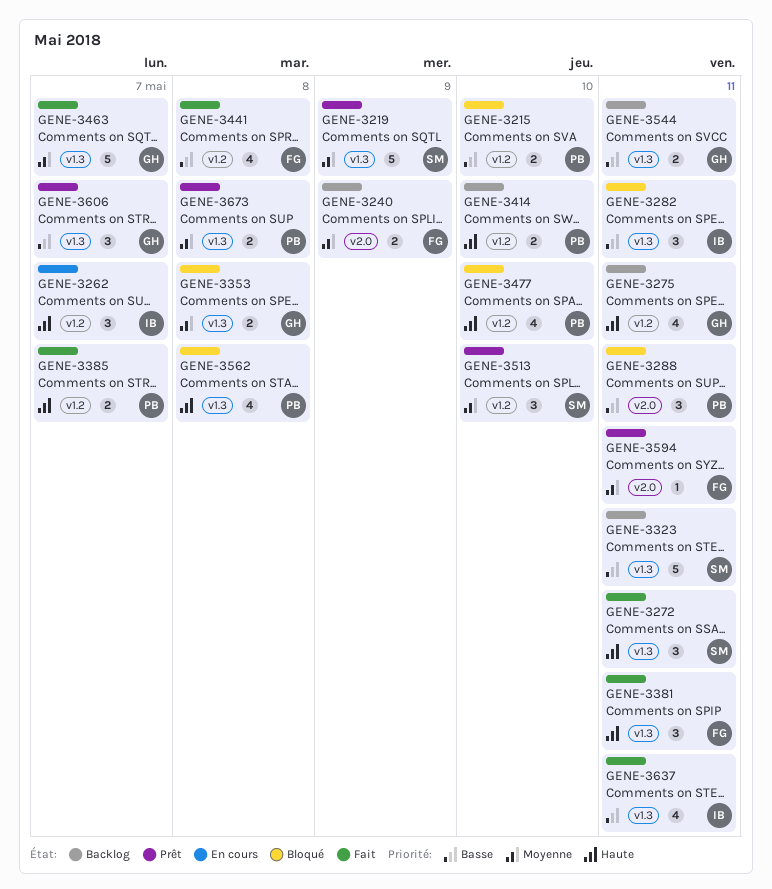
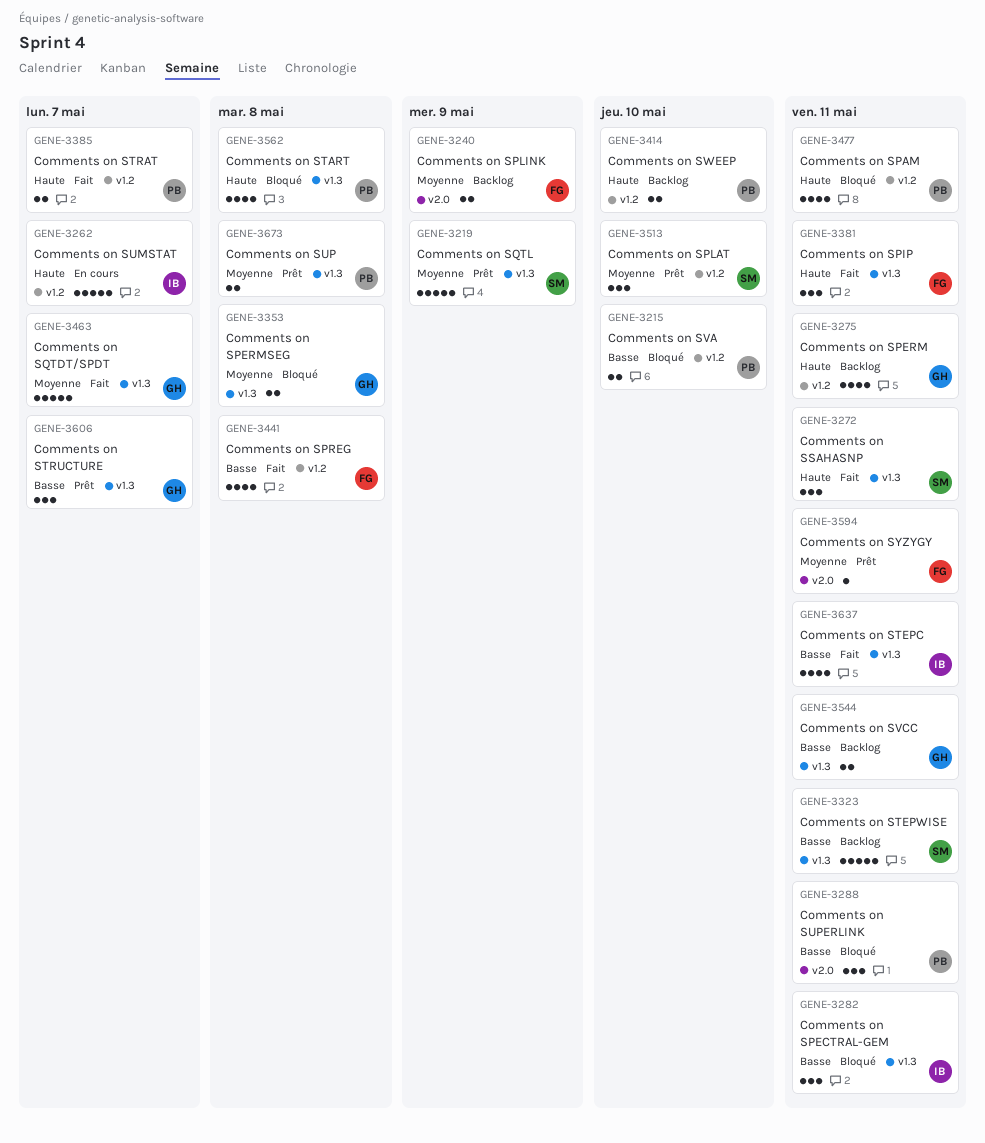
GENE-3262, estimate: 3 -> 5
GENE-3477, due: May 10 -> May 11

